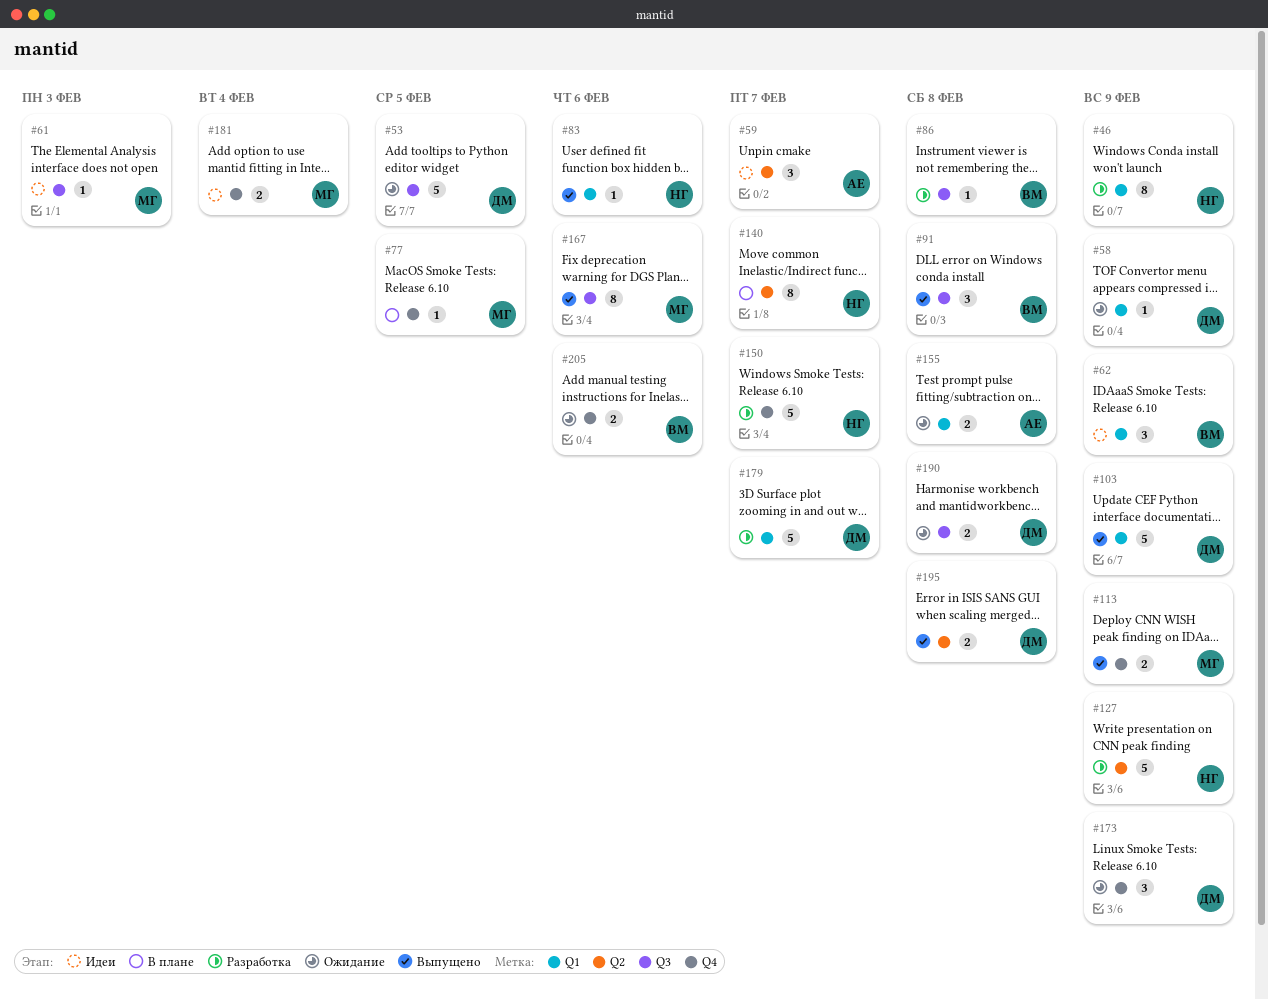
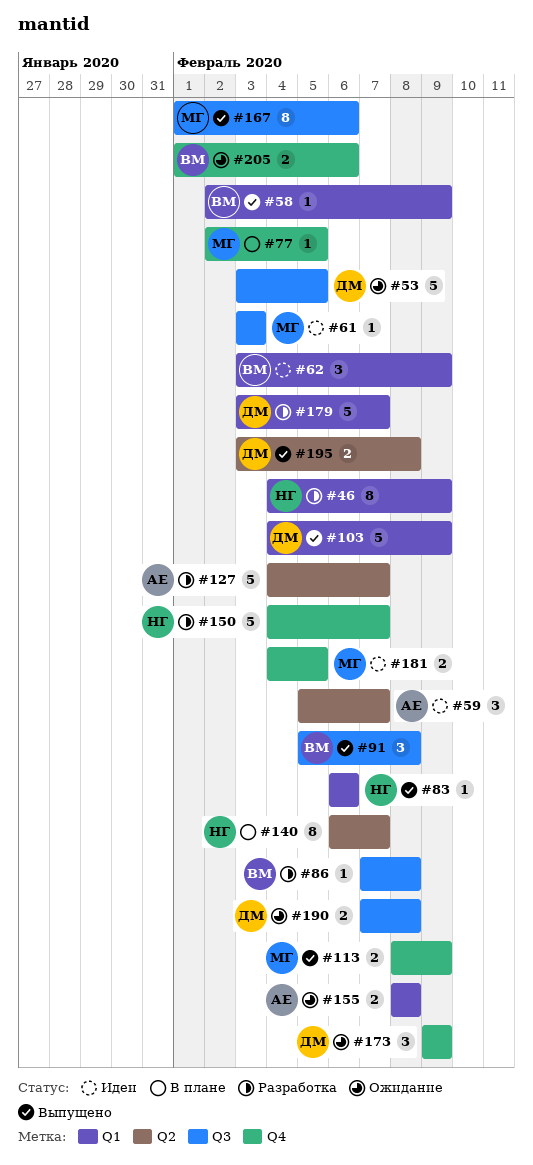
#58, status: Ожидание -> Выпущено
#58, owner: ДМ -> ВМ
#127, owner: НГ -> АЕ
#127, due: Feb 9 -> Feb 7
#181, due: Feb 4 -> Feb 5

